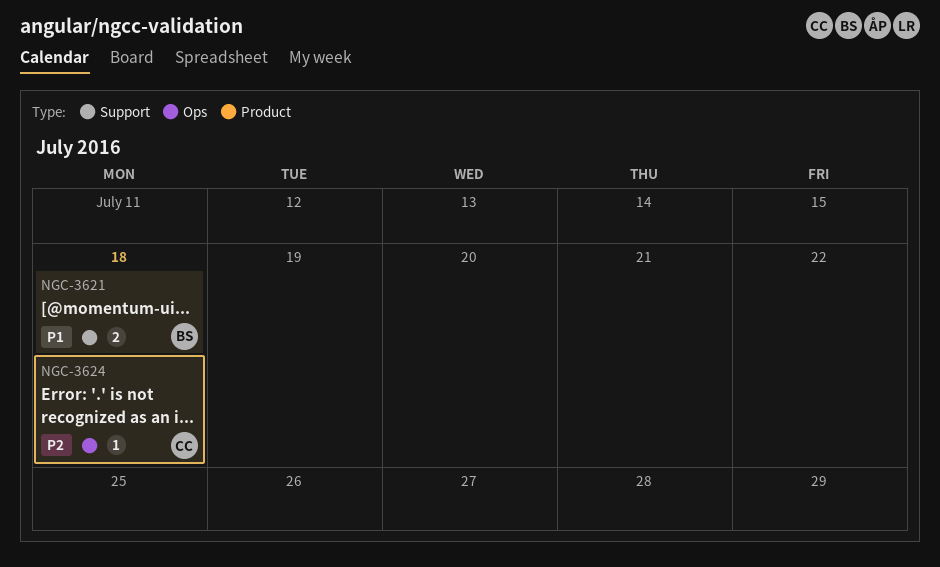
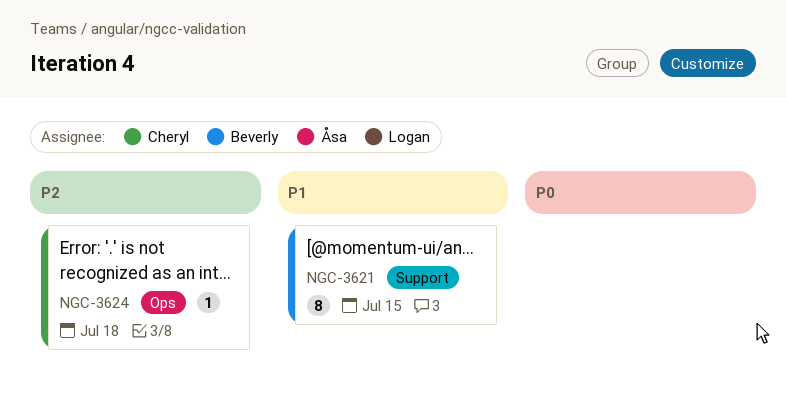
NGC-3621, estimate: 2 -> 8
NGC-3621, due: Jul 18 -> Jul 15

